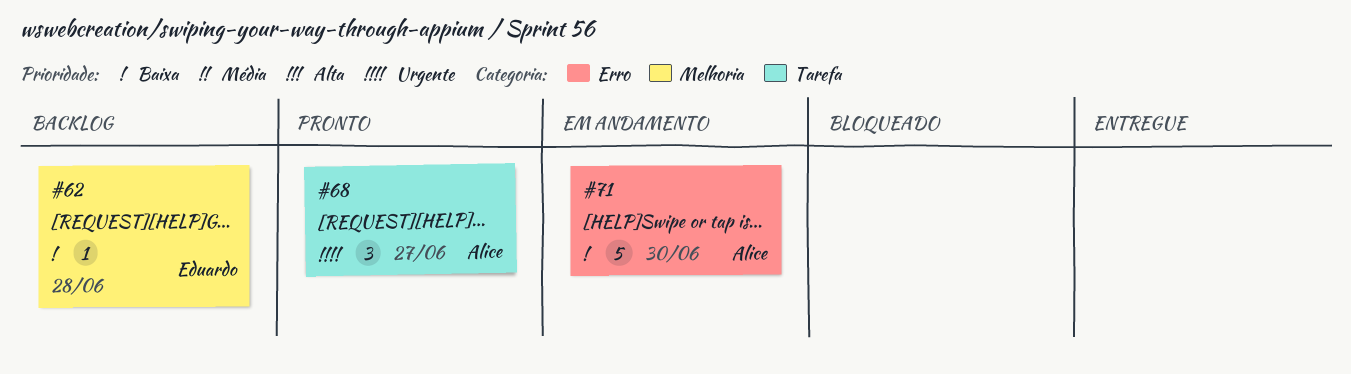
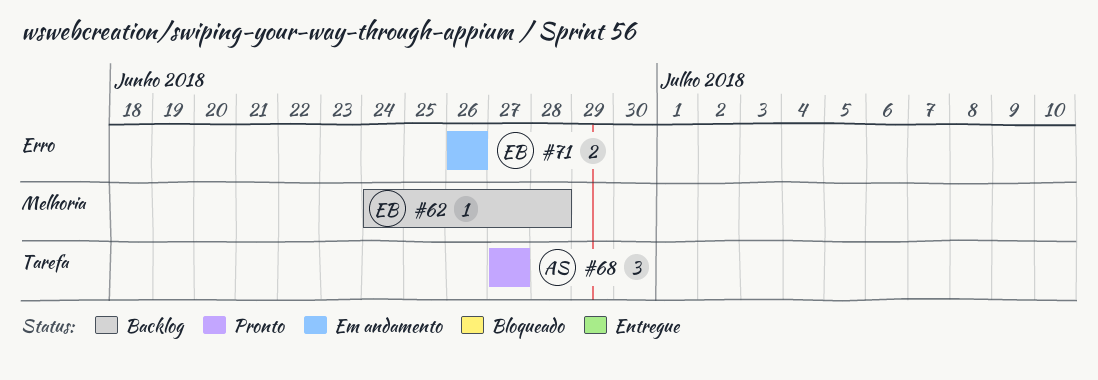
#71, owner: Alice -> Eduardo
#71, estimate: 5 -> 2
#71, due: Jun 30 -> Jun 26

